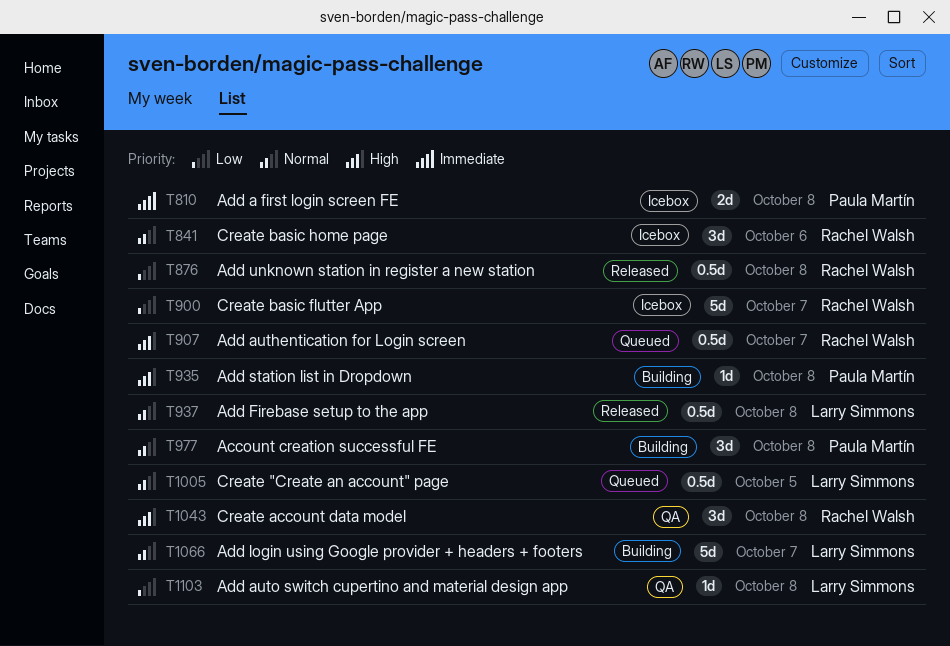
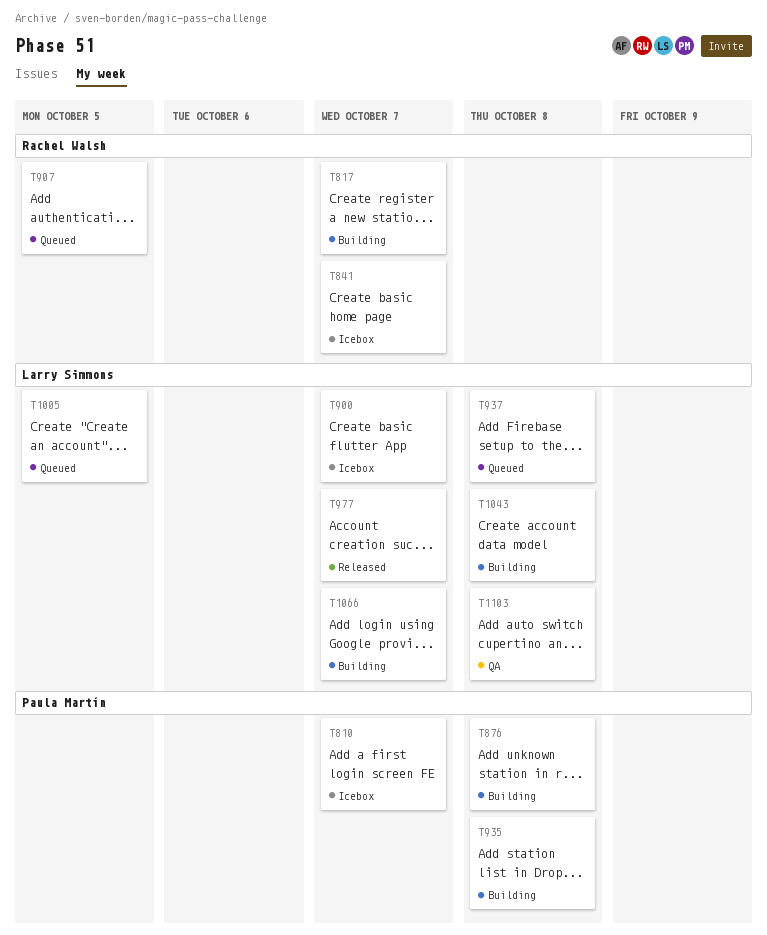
T810, due: Oct 8 -> Oct 7
T817: none -> present
T841, due: Oct 6 -> Oct 7
T876, status: Released -> Building
T876, owner: Rachel Walsh -> Paula Martín
T900, owner: Rachel Walsh -> Larry Simmons
T907, due: Oct 7 -> Oct 5
T937, status: Released -> Queued
T977, status: Building -> Released
T977, owner: Paula Martín -> Larry Simmons
T977, due: Oct 8 -> Oct 7
T1043, status: QA -> Building
T1043, owner: Rachel Walsh -> Larry Simmons

